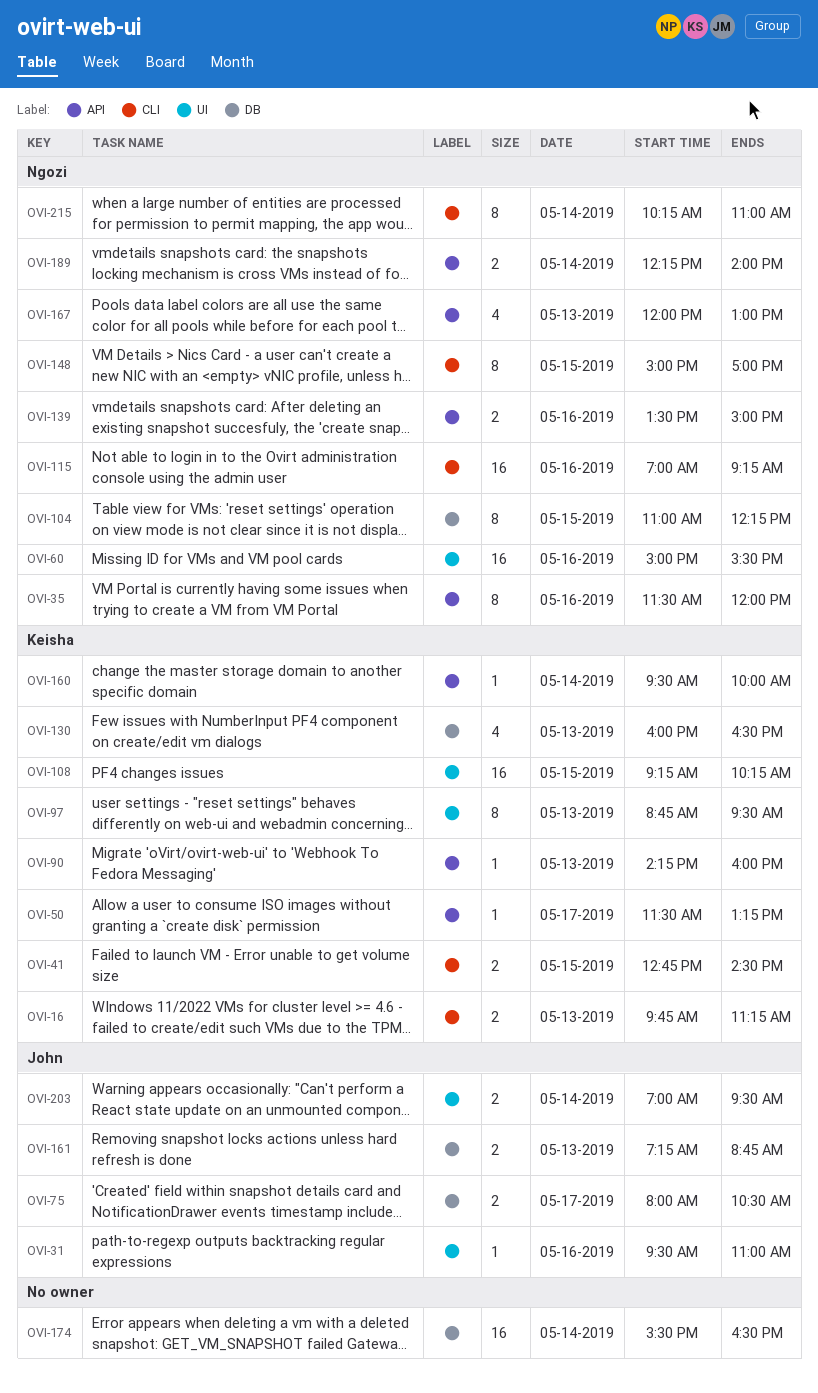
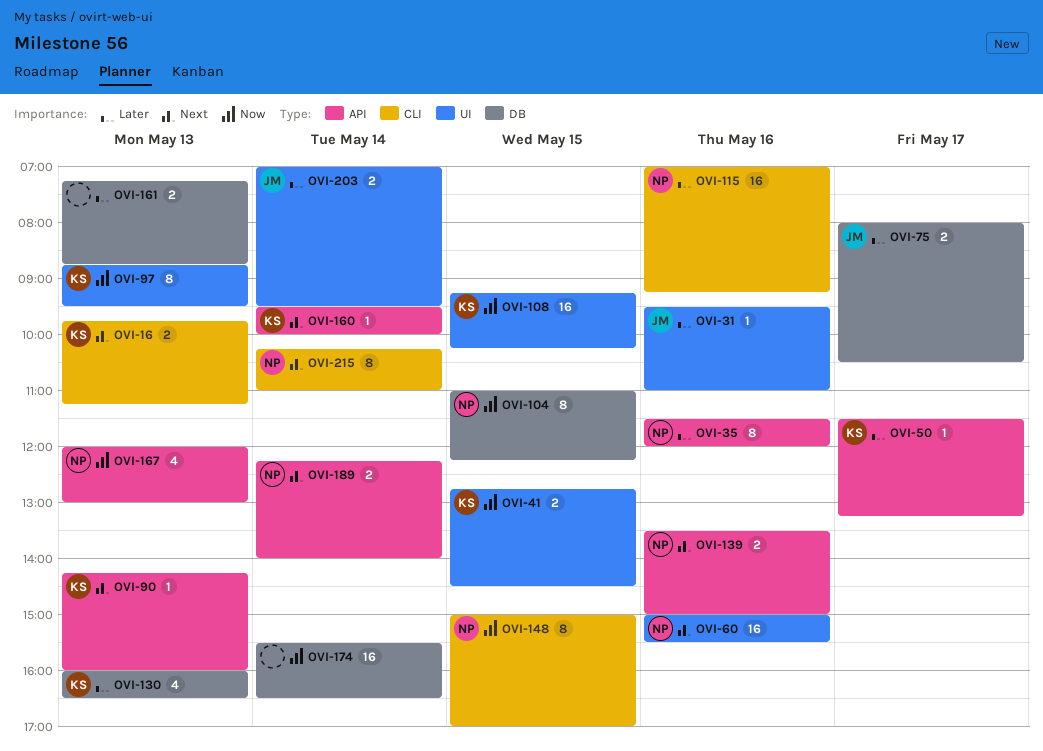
OVI-41, label: CLI -> UI
OVI-161, owner: John -> none

